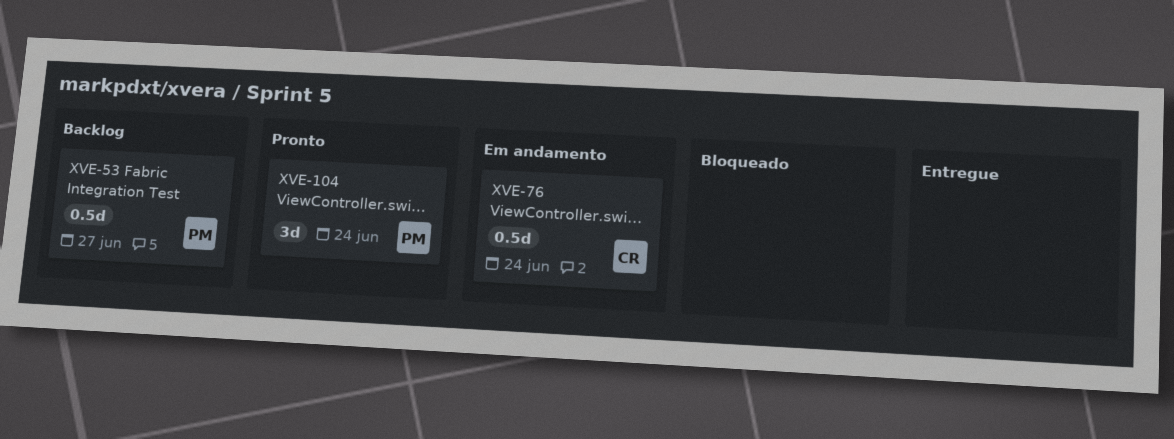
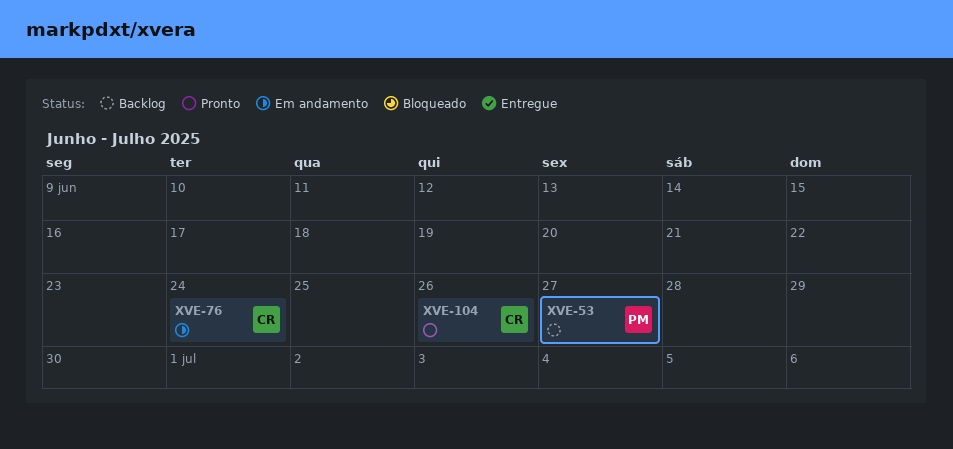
XVE-104, owner: PM -> CR
XVE-104, due: Jun 24 -> Jun 26

